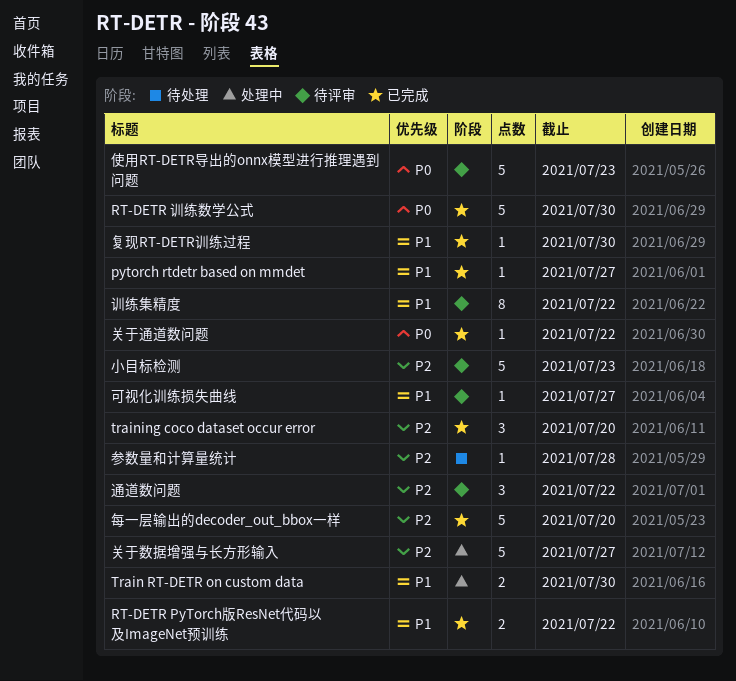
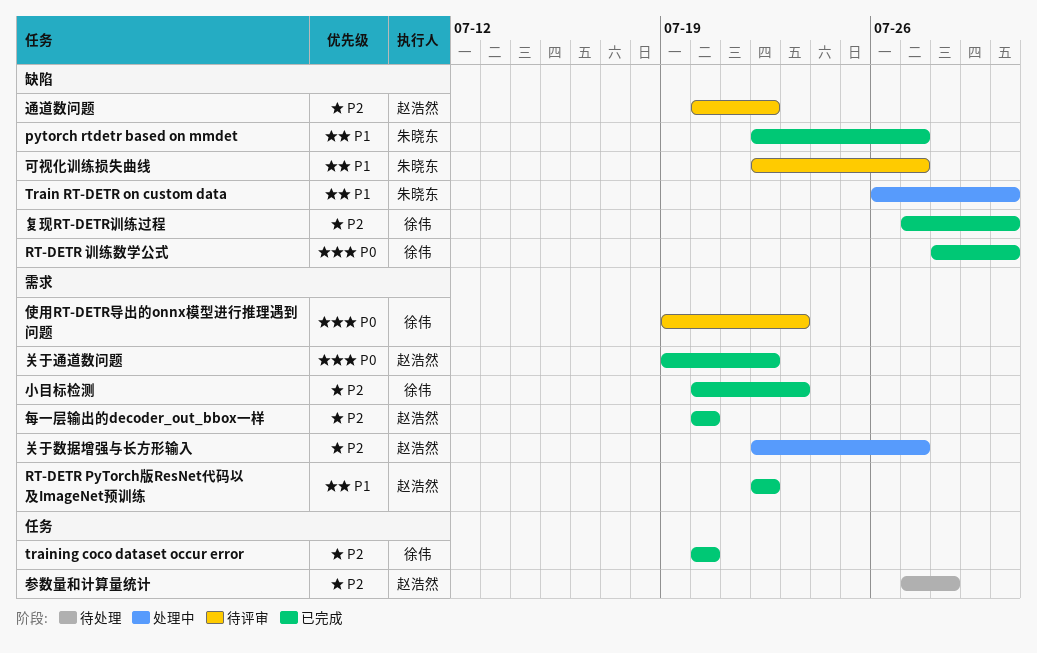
复现RT-DETR训练过程, priority: P1 -> P2
小目标检测, status: 待评审 -> 已完成
训练集精度: present -> none

